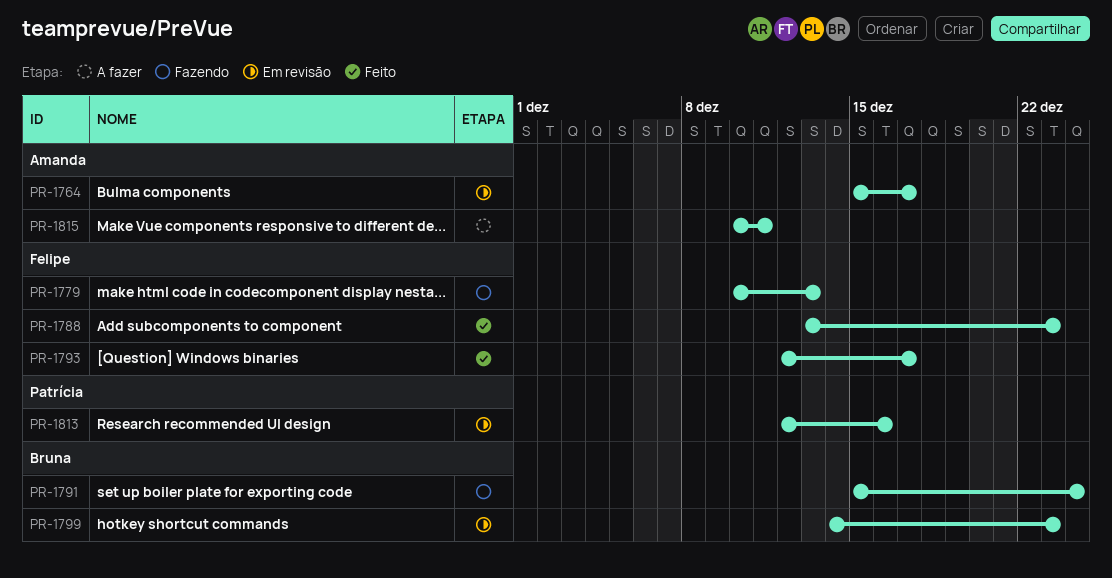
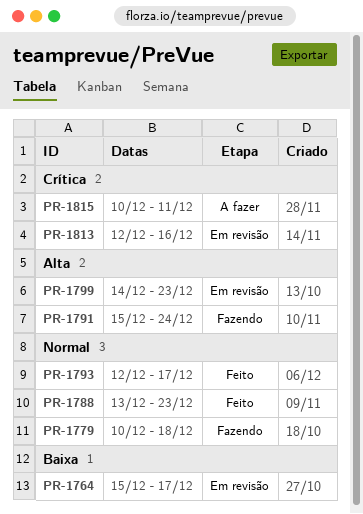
PR-1779, due: Dec 13 -> Dec 18

